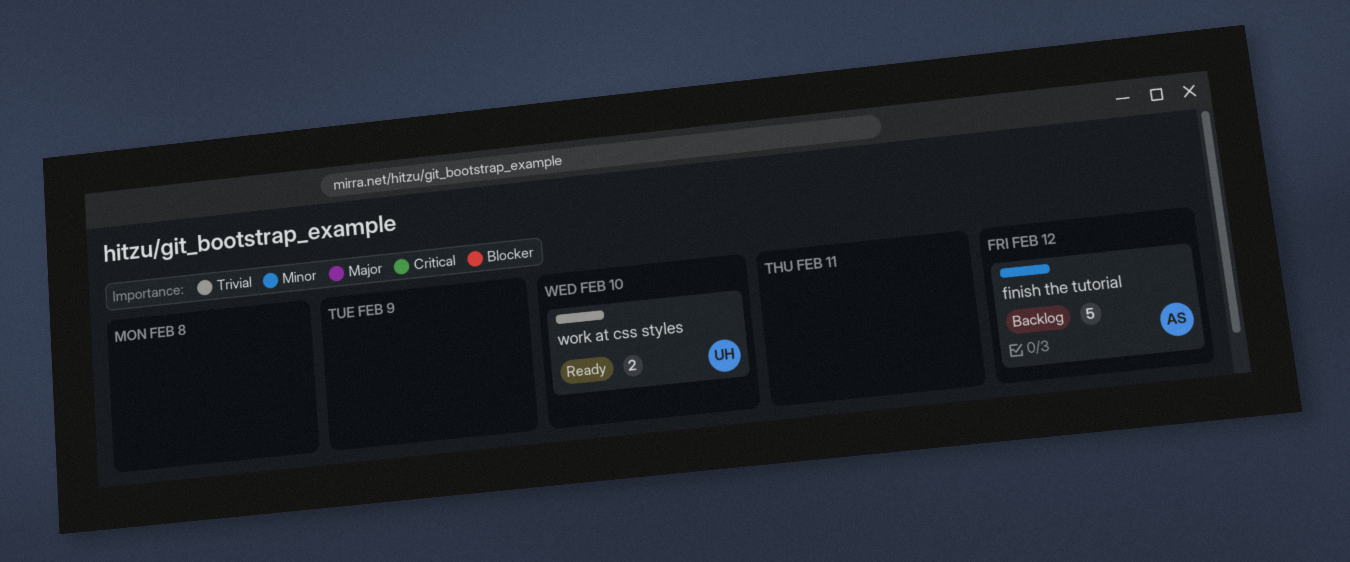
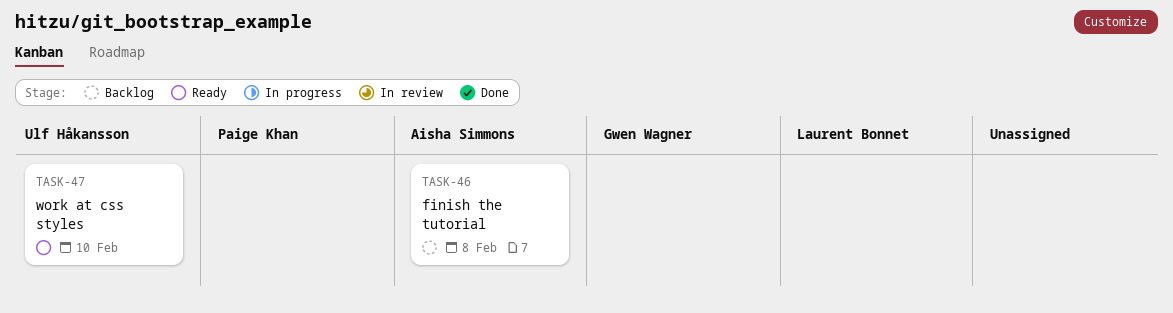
finish the tutorial, due: Feb 12 -> Feb 8

